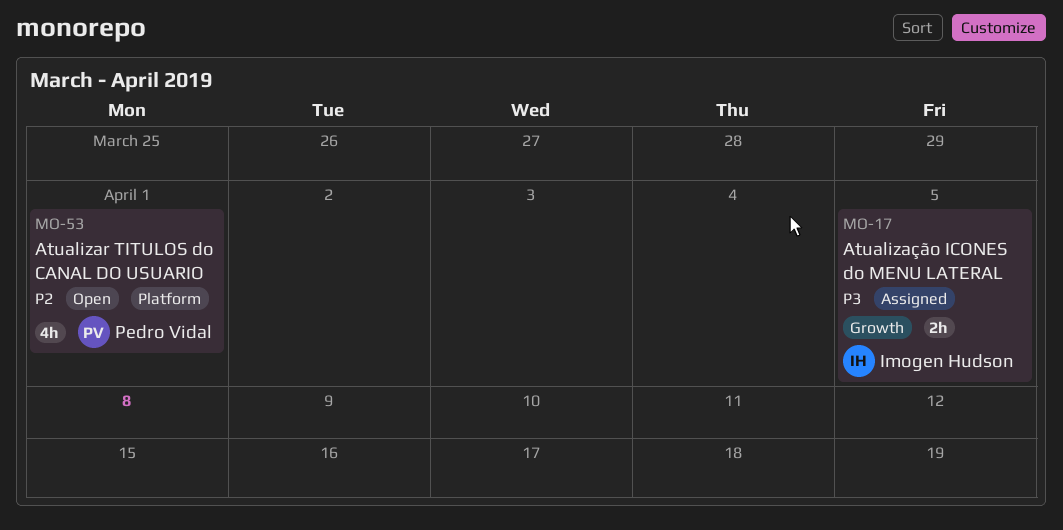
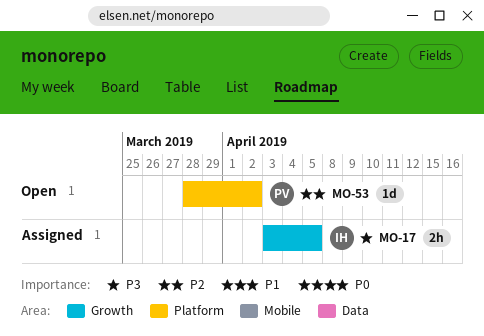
MO-53, estimate: 4h -> 1d
MO-53, due: Apr 1 -> Apr 2

